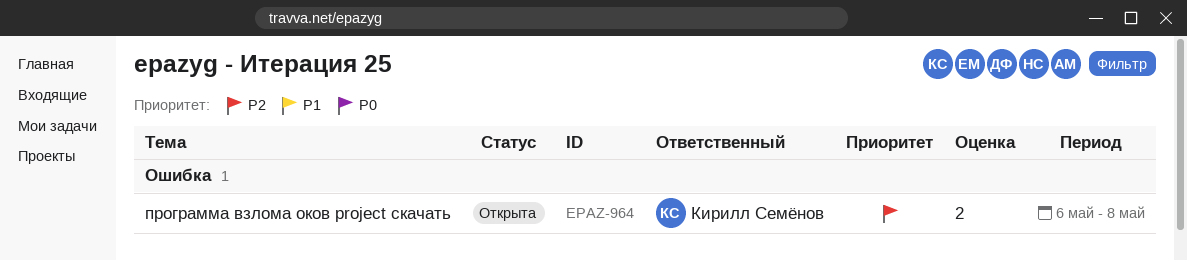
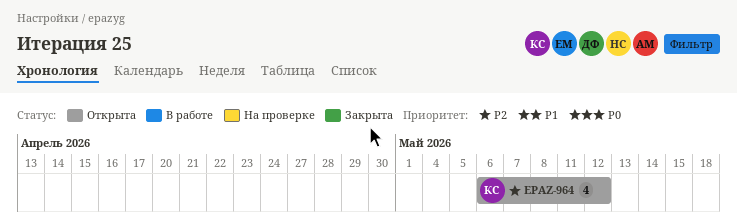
EPAZ-964, estimate: 2 -> 4
EPAZ-964, due: May 8 -> May 12

